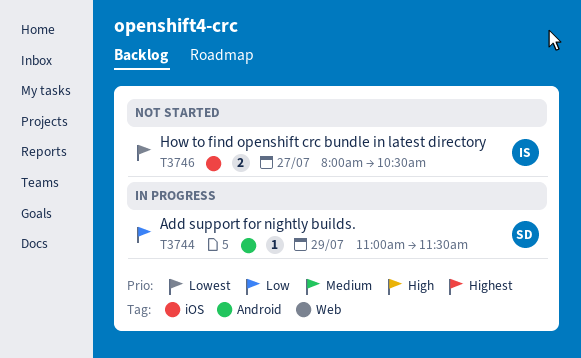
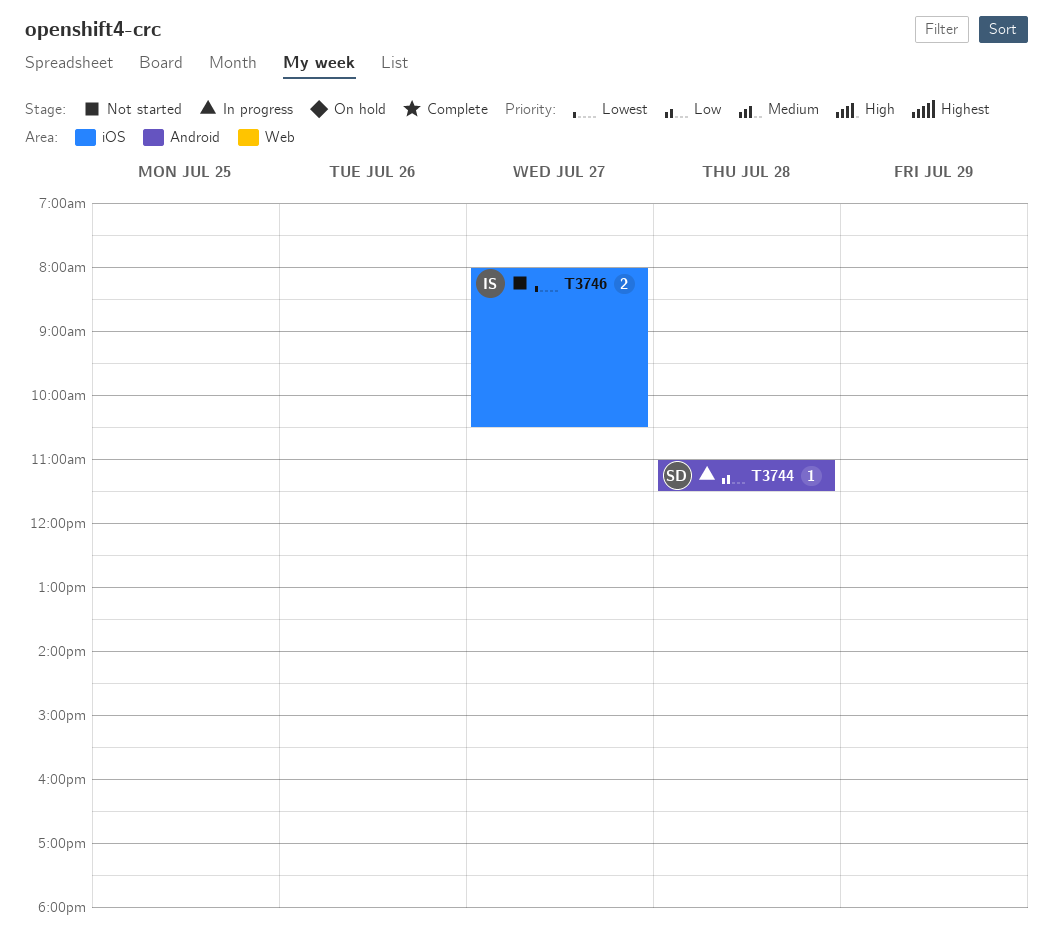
T3744, day: Jul 29 -> Jul 28

